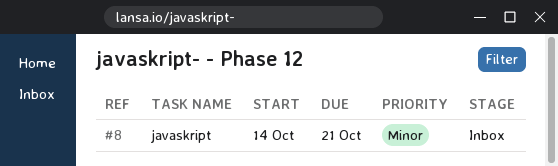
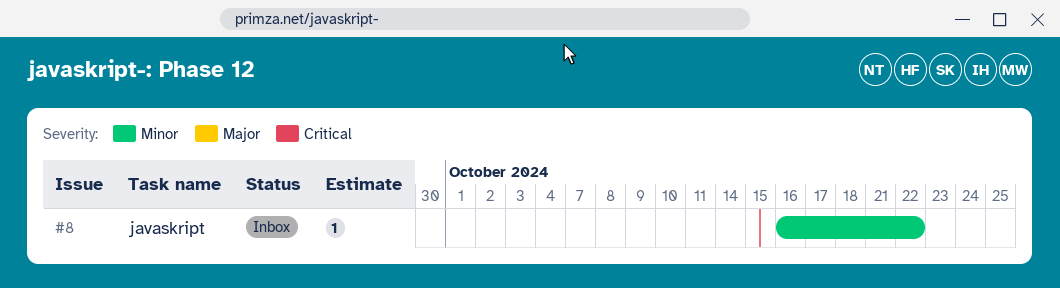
#8, start: Oct 14 -> Oct 16
#8, due: Oct 21 -> Oct 22

